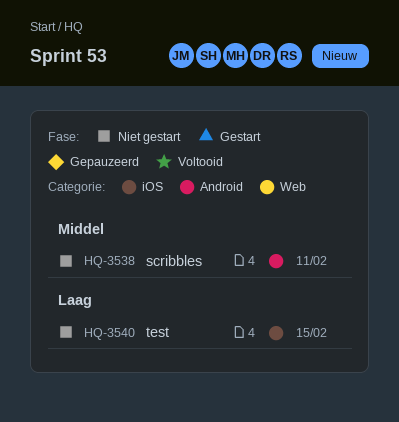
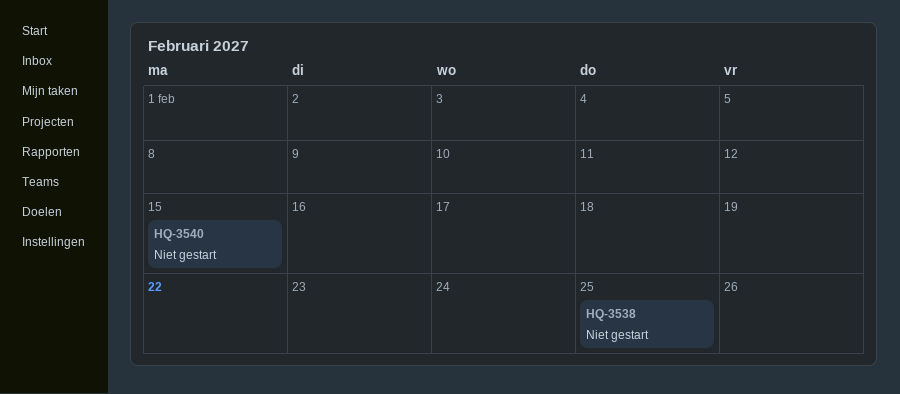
HQ-3538, due: Feb 11 -> Feb 25

